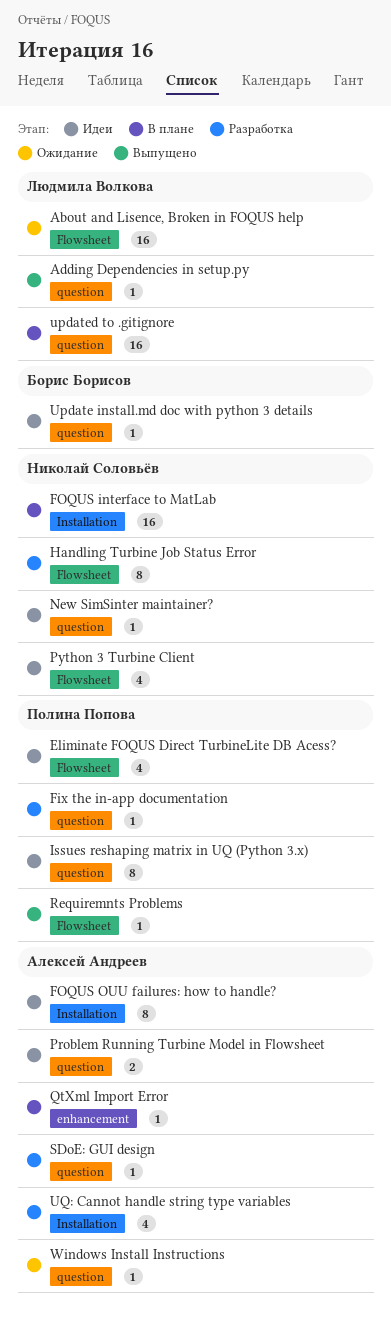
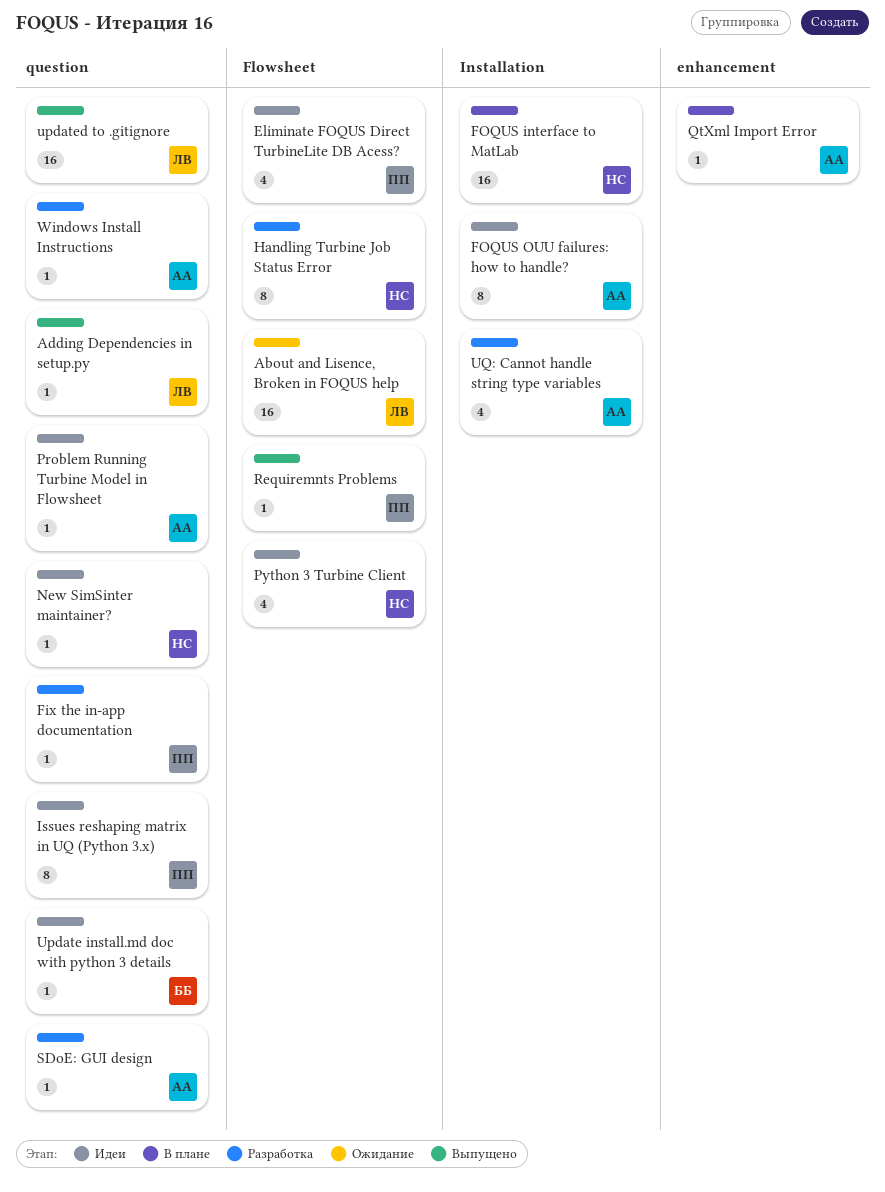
Problem Running Turbine Model in Flowsheet, estimate: 2 -> 1
updated to .gitignore, status: В плане -> Выпущено
Windows Install Instructions, status: Ожидание -> Разработка

